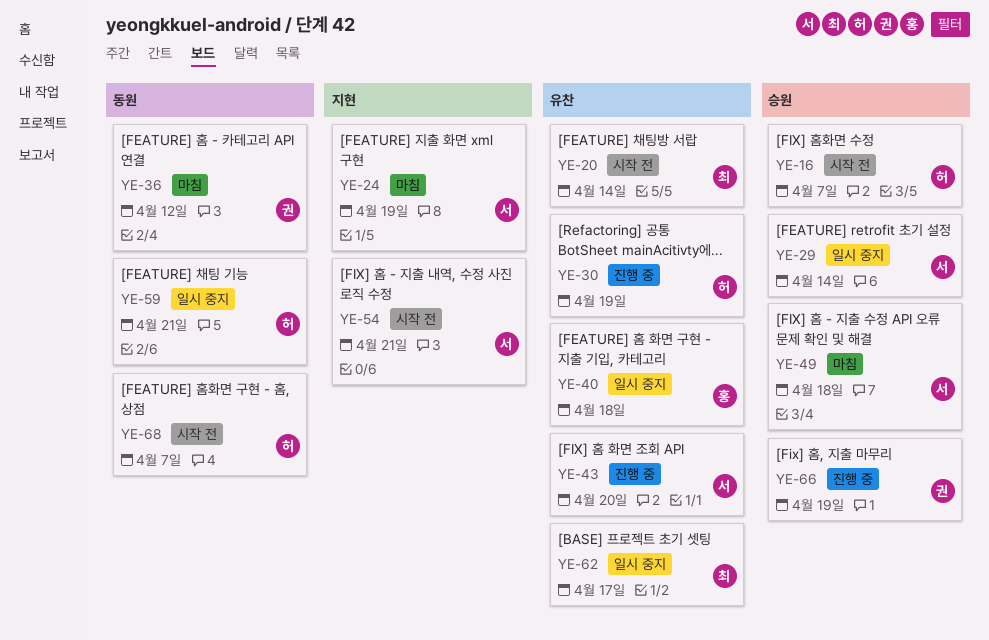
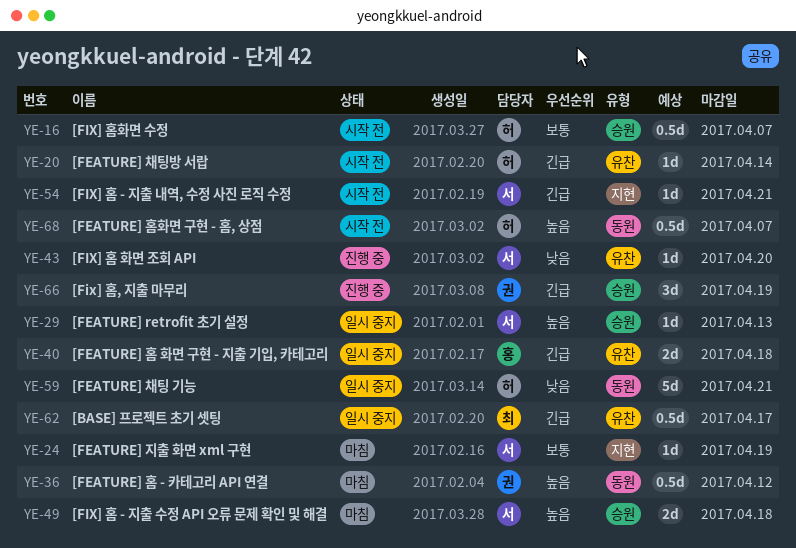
YE-20, owner: 최 -> 허
YE-29, due: Apr 14 -> Apr 13
YE-30: present -> none

